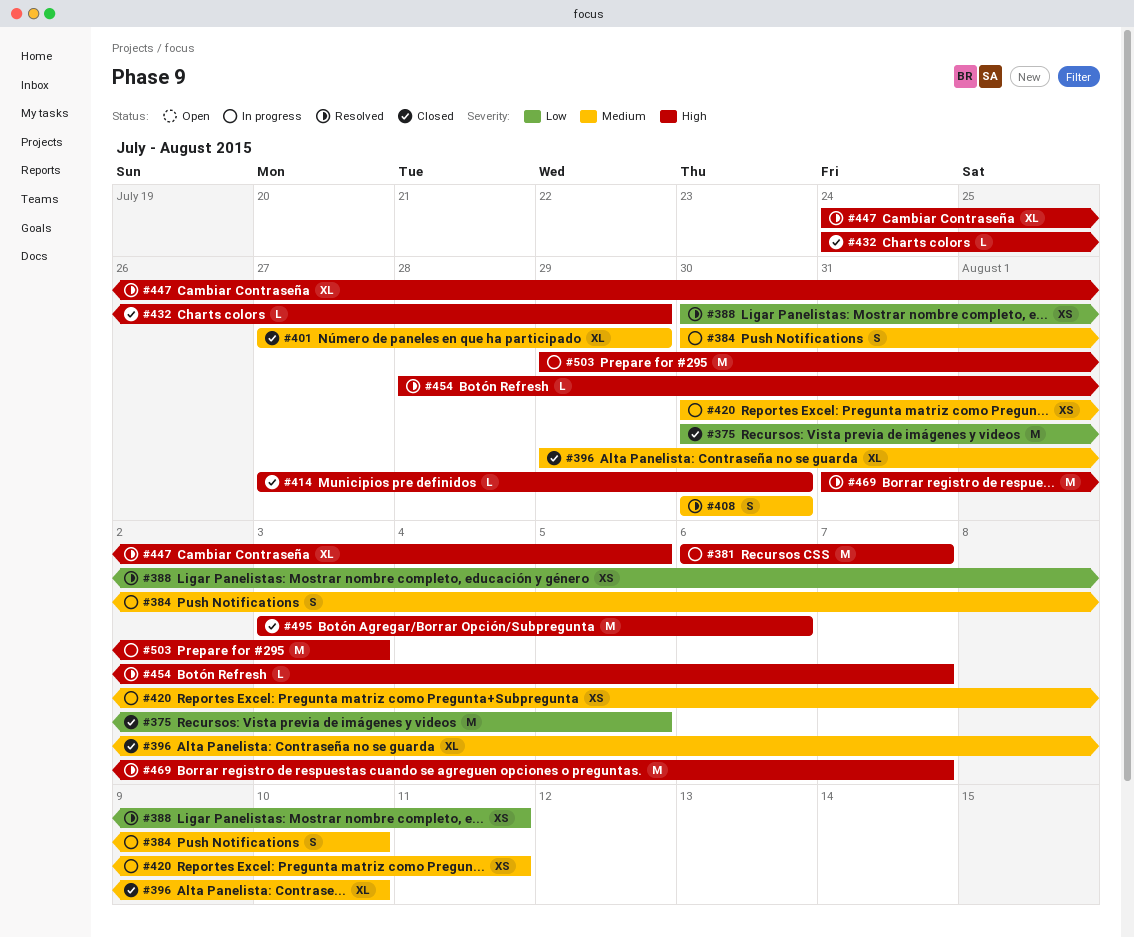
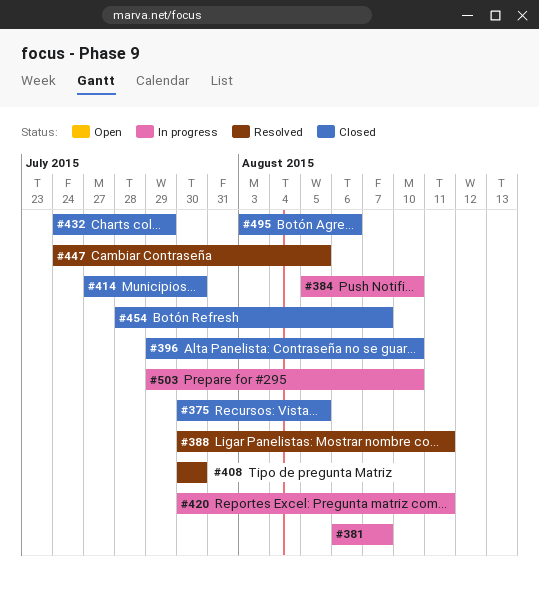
#384, start: Jul 30 -> Aug 5
#401: present -> none
#454, status: Resolved -> Closed
#469: present -> none
#503, due: Aug 3 -> Aug 10

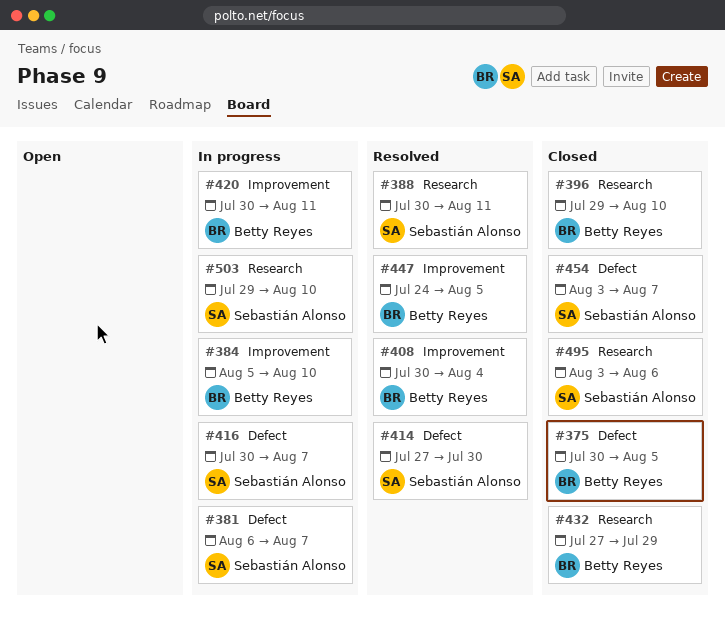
#408, due: Jul 30 -> Aug 4
#414, status: Closed -> Resolved
#416: none -> present
#432, start: Jul 24 -> Jul 27
#454, start: Jul 28 -> Aug 3

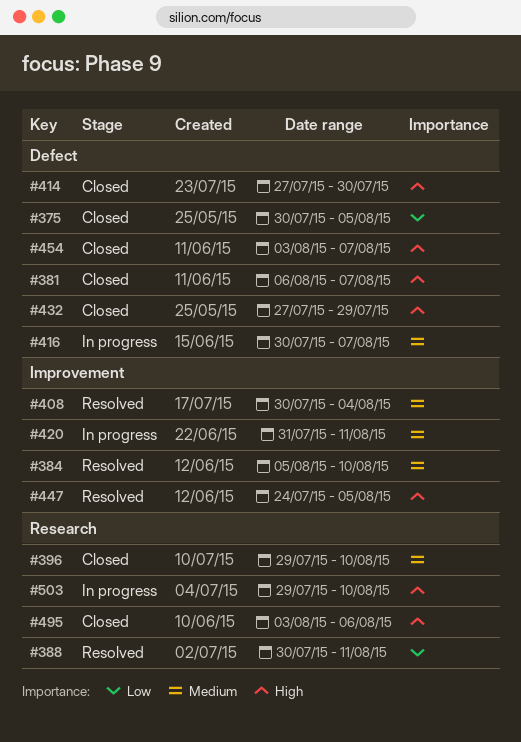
#381, status: In progress -> Closed
#384, status: In progress -> Resolved
#414, status: Resolved -> Closed
#420, start: Jul 30 -> Jul 31
#432, label: Research -> Defect

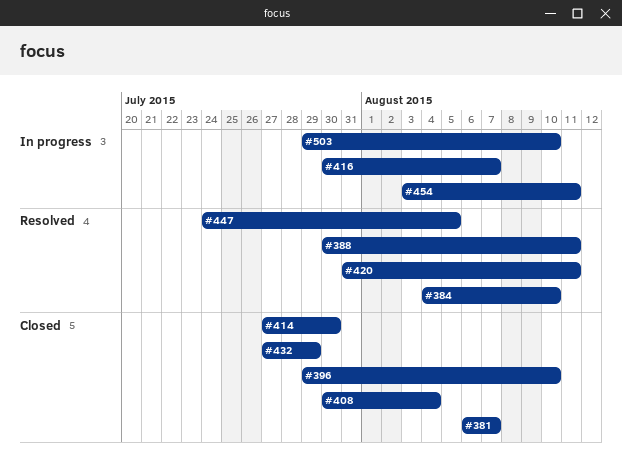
#375: present -> none
#384, start: Aug 5 -> Aug 4
#408, status: Resolved -> Closed
#420, status: In progress -> Resolved
#454, status: Closed -> In progress
#454, due: Aug 7 -> Aug 11
#495: present -> none

